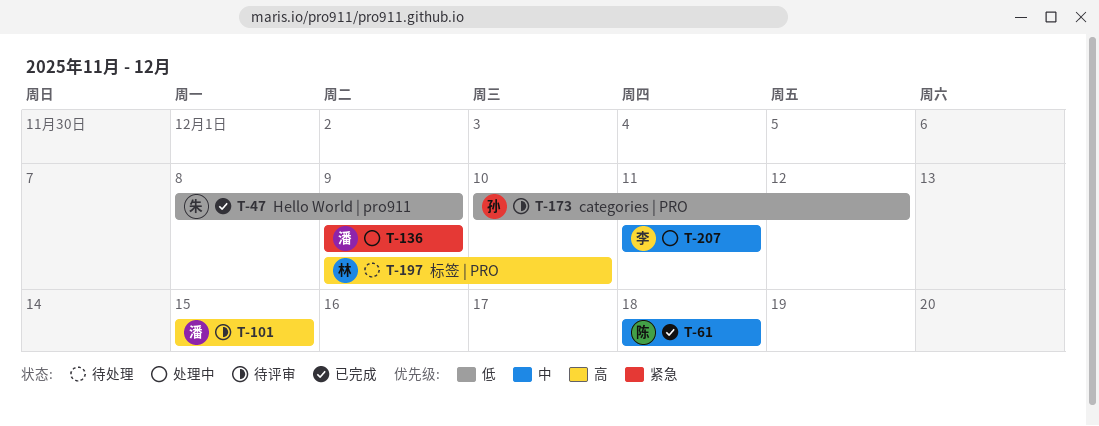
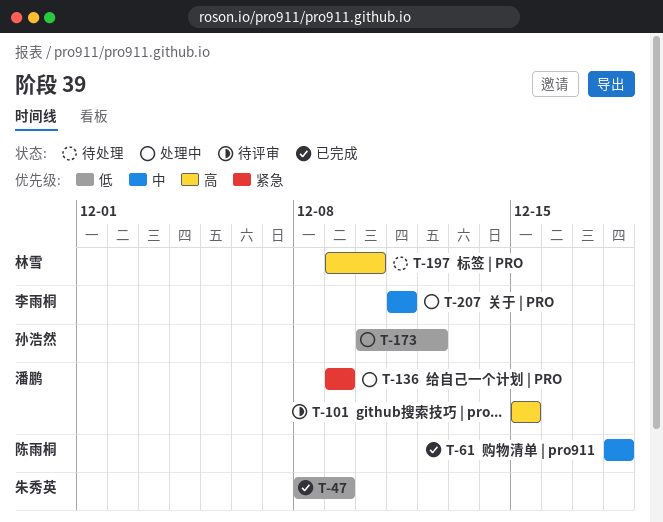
T-173, status: 待评审 -> 处理中

